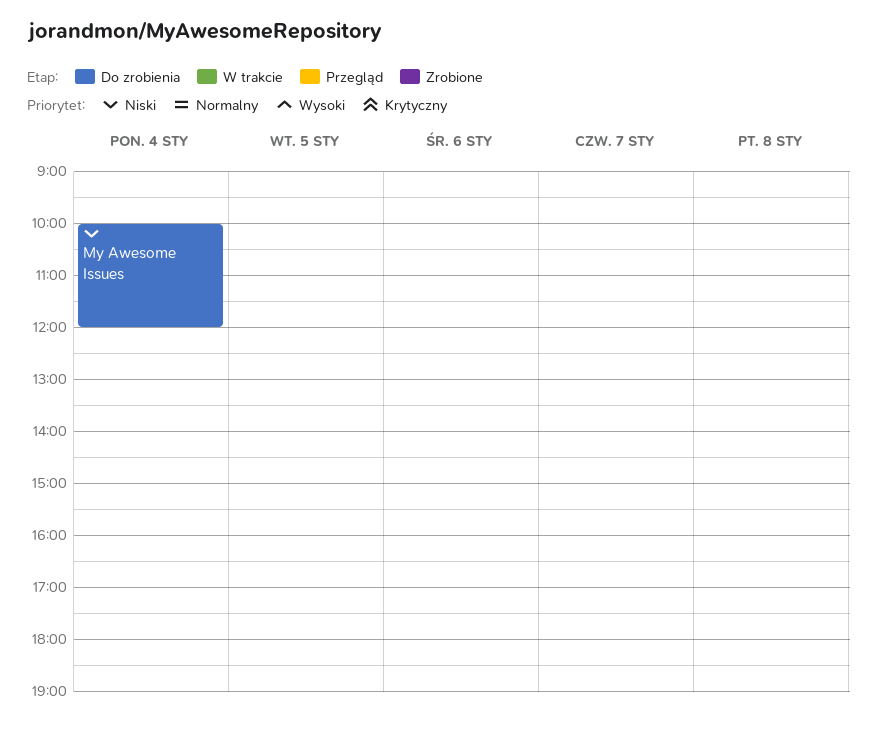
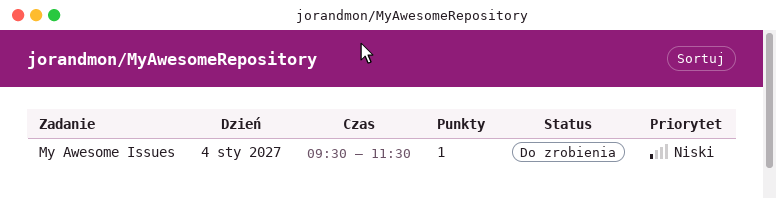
My Awesome Issues, begins: 10:00 -> 09:30
My Awesome Issues, ends: 12:00 -> 11:30

